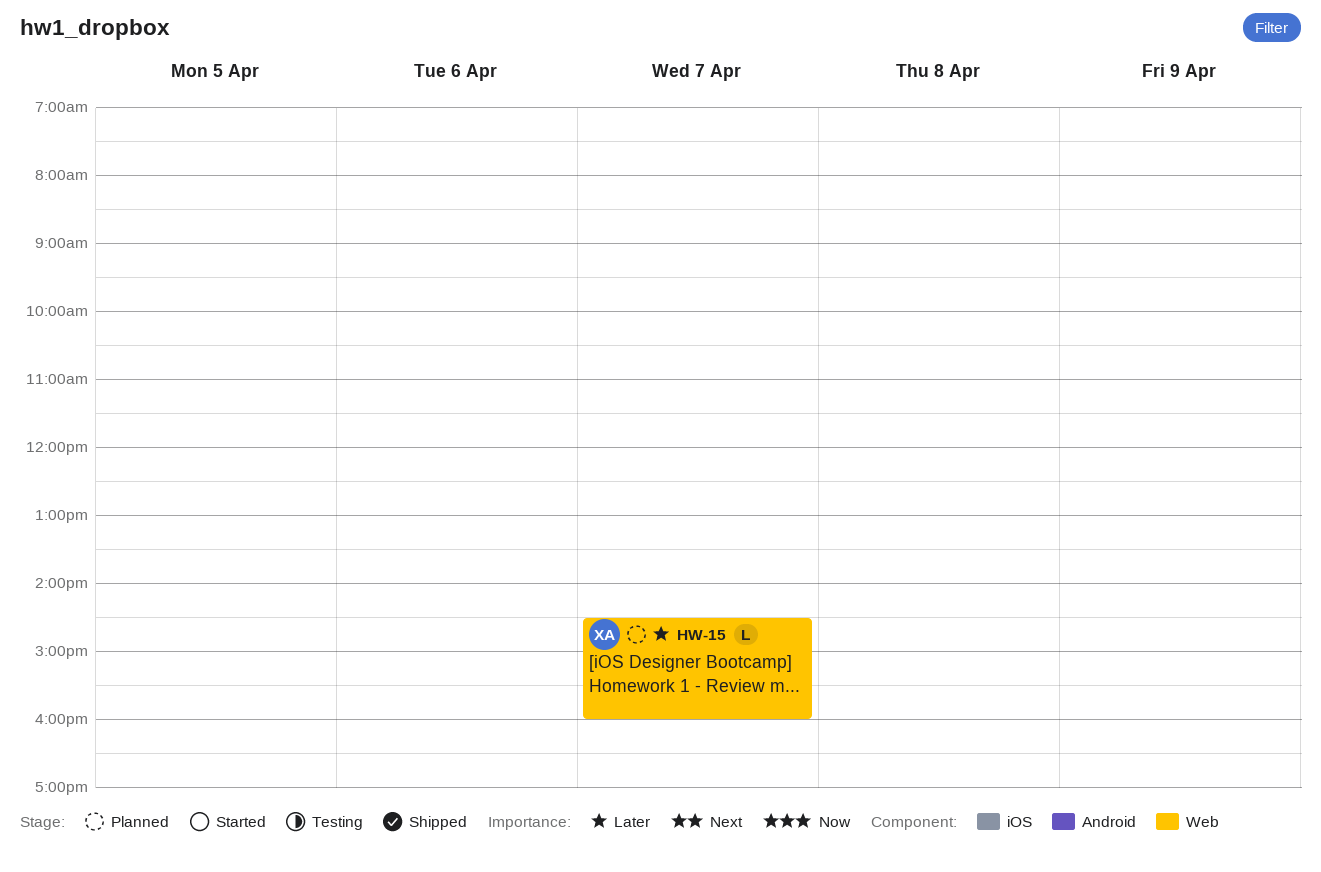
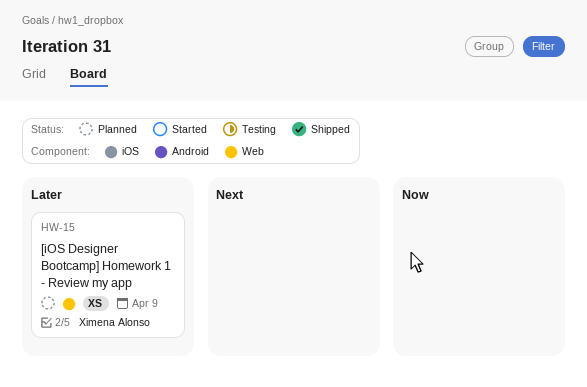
HW-15, estimate: L -> XS
HW-15, day: Apr 7 -> Apr 9

